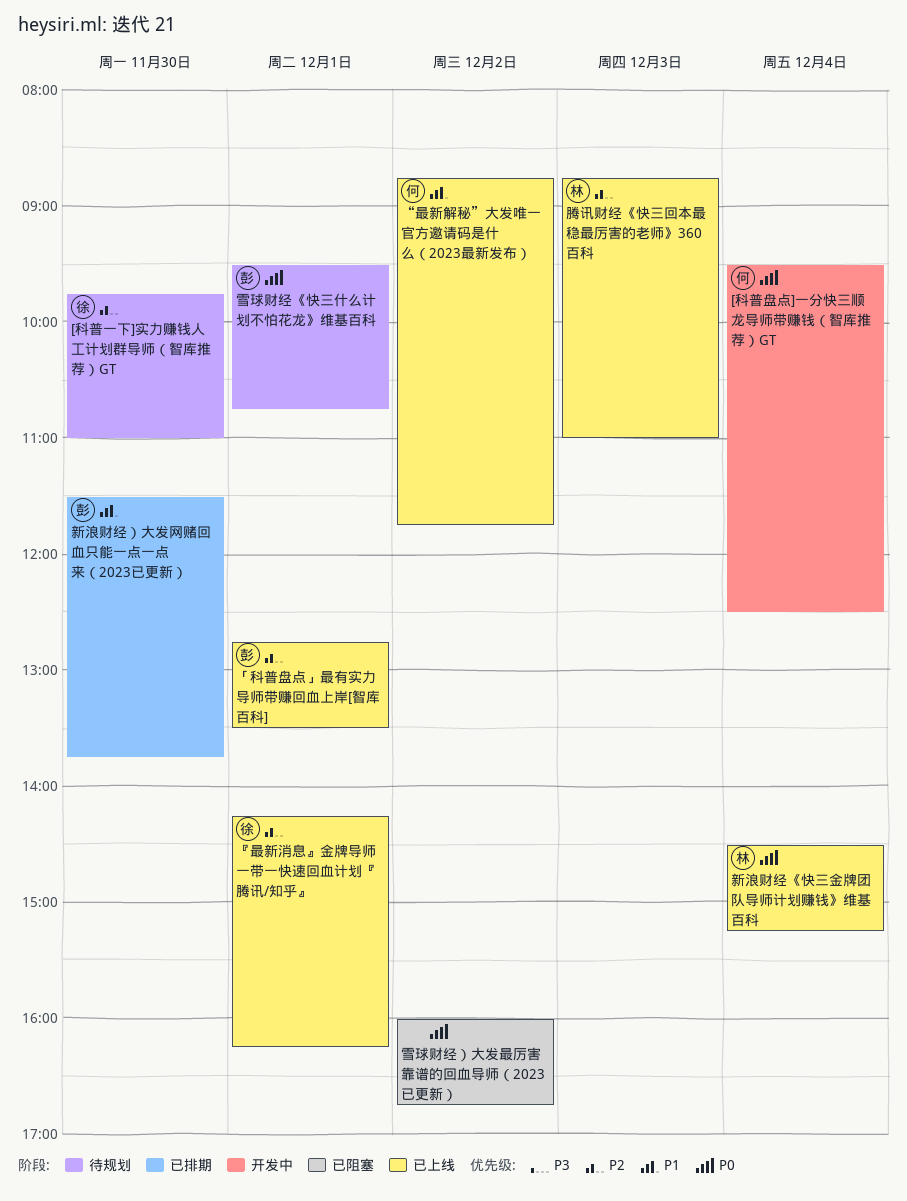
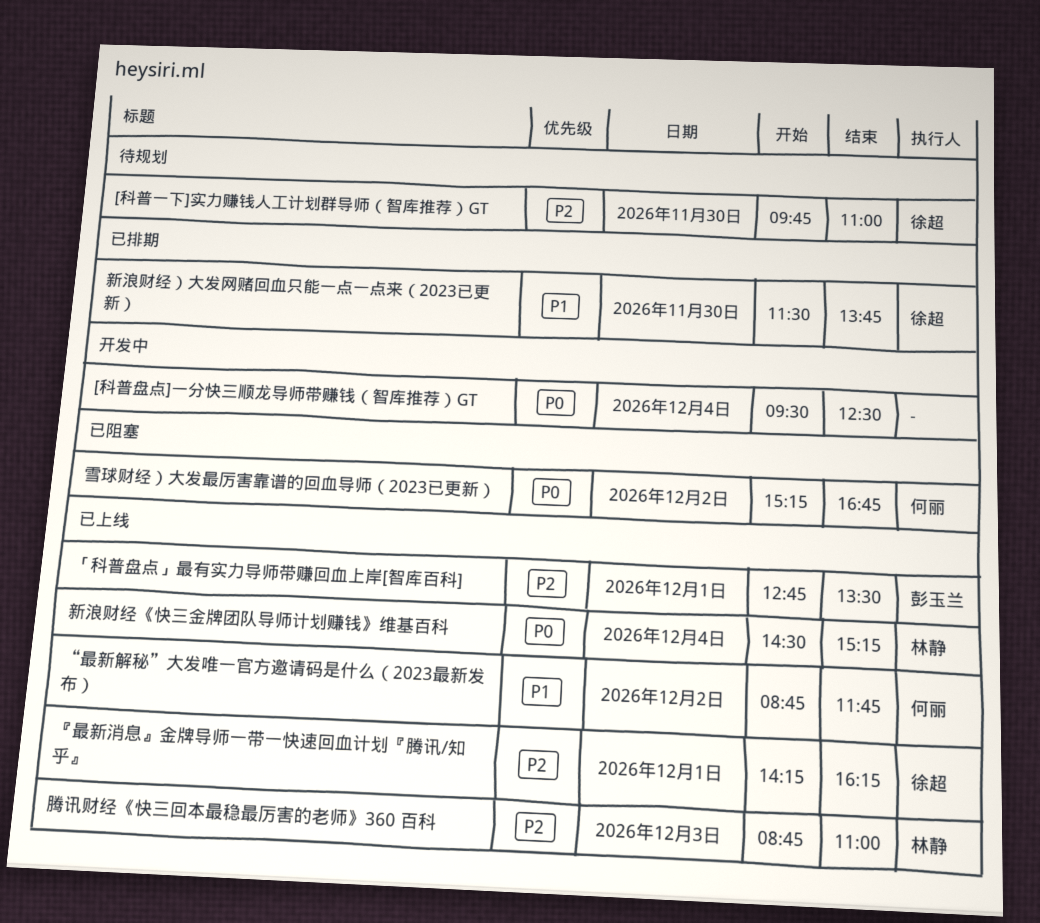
[科普盘点]一分快三顺龙导师带赚钱（智库推荐）GT, owner: 何丽 -> none
新浪财经）大发网赌回血只能一点一点来（2023已更新）, owner: 彭玉兰 -> 徐超
雪球财经《快三什么计划不怕花龙》维基百科: present -> none
雪球财经）大发最厉害靠谱的回血导师（2023已更新）, owner: none -> 何丽
雪球财经）大发最厉害靠谱的回血导师（2023已更新）, begins: 16:00 -> 15:15

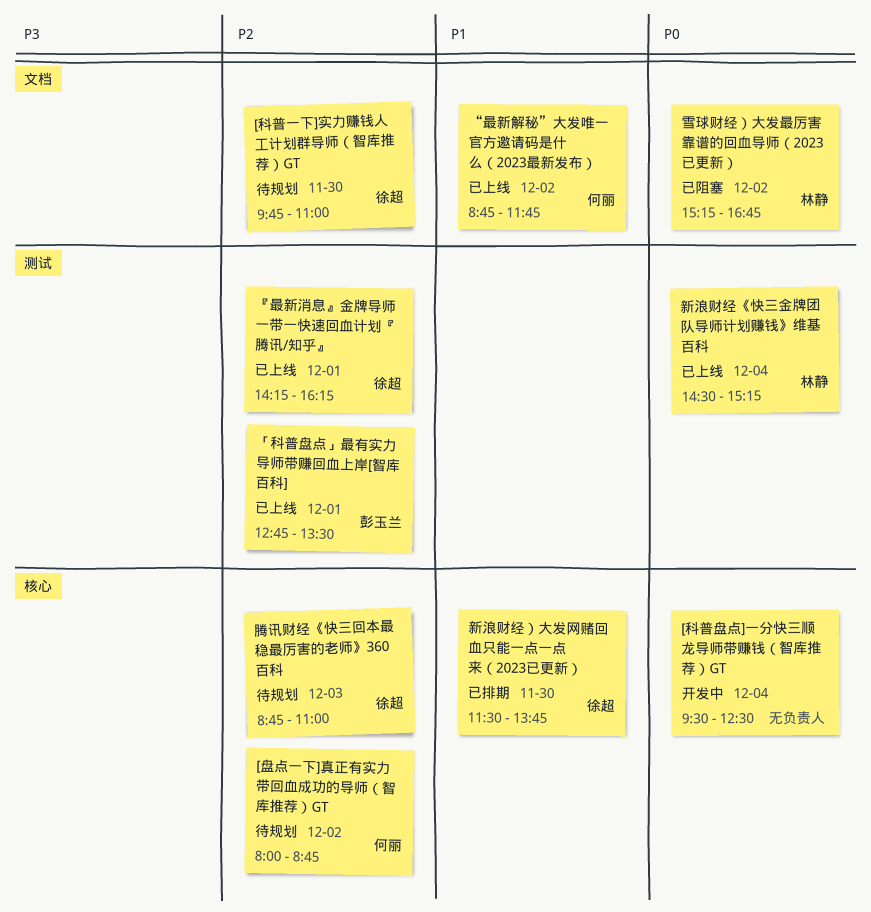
[盘点一下]真正有实力带回血成功的导师（智库推荐）GT: none -> present
腾讯财经《快三回本最稳最厉害的老师》360 百科, status: 已上线 -> 待规划
腾讯财经《快三回本最稳最厉害的老师》360 百科, owner: 林静 -> 徐超
雪球财经）大发最厉害靠谱的回血导师（2023已更新）, owner: 何丽 -> 林静

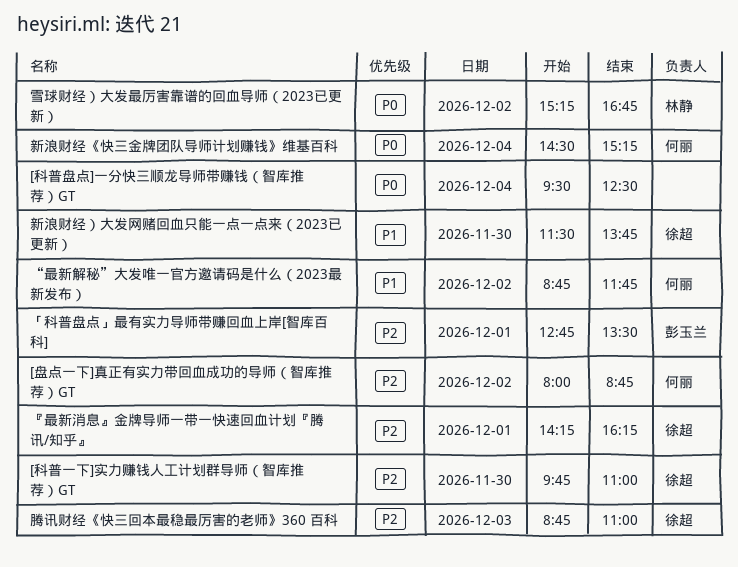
新浪财经《快三金牌团队导师计划赚钱》维基百科, owner: 林静 -> 何丽

